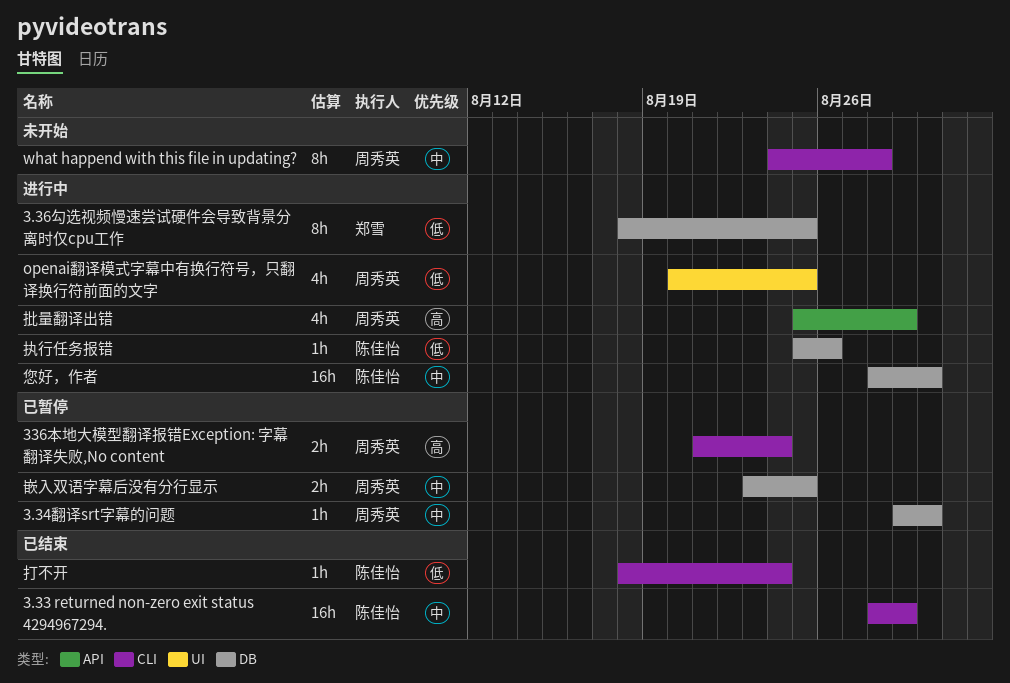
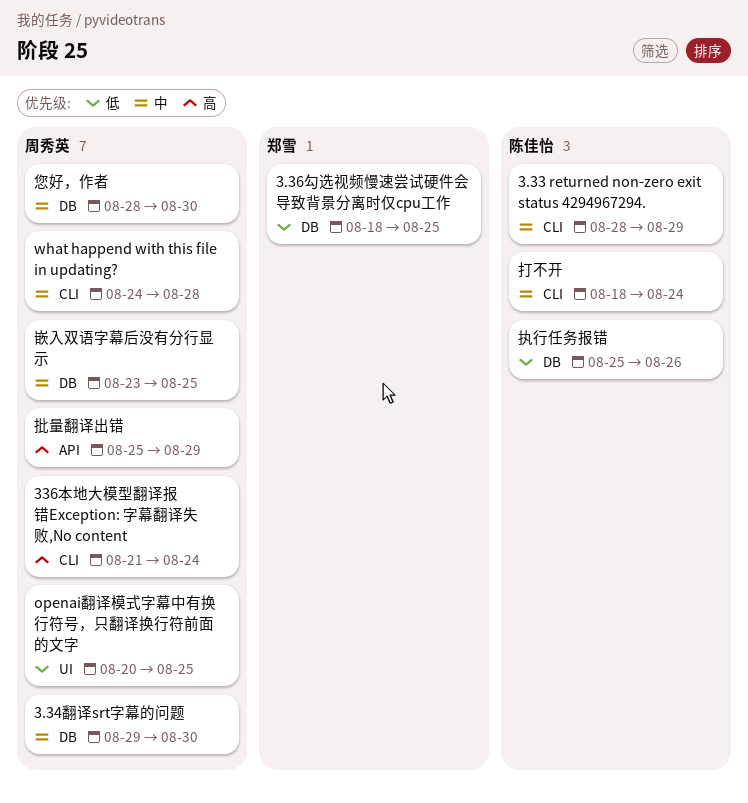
您好，作者, owner: 陈佳怡 -> 周秀英
打不开, priority: 低 -> 中

